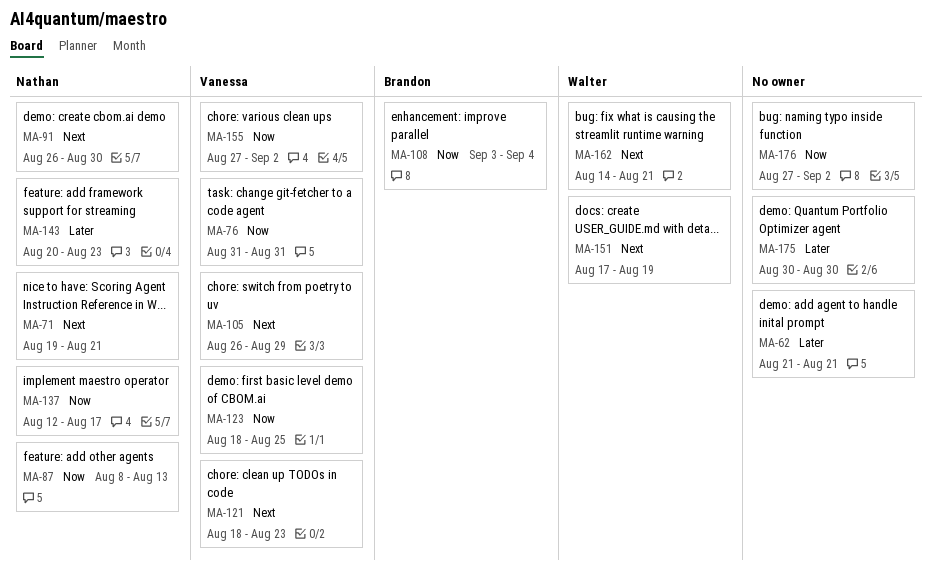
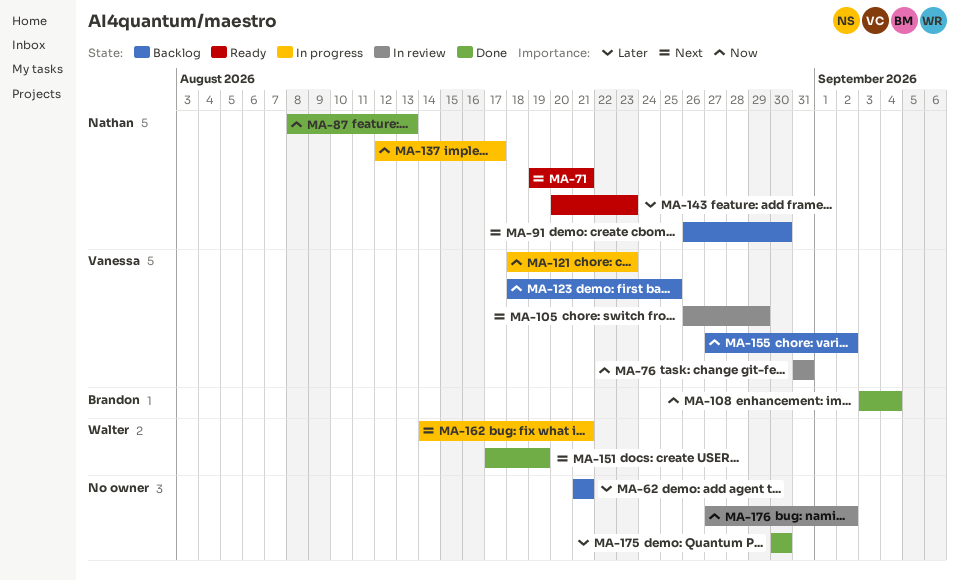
MA-121, priority: Next -> Now

